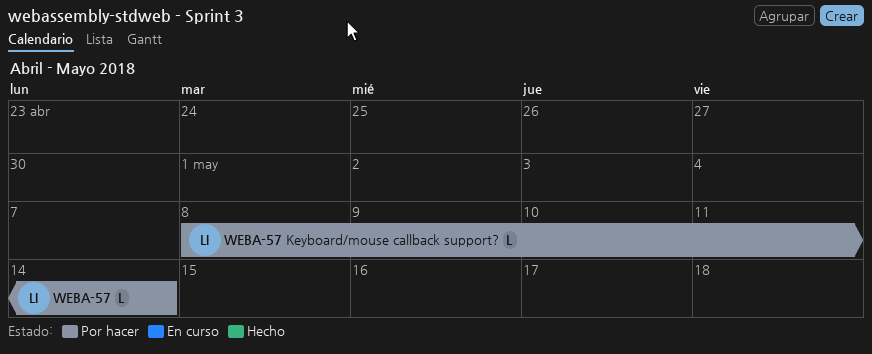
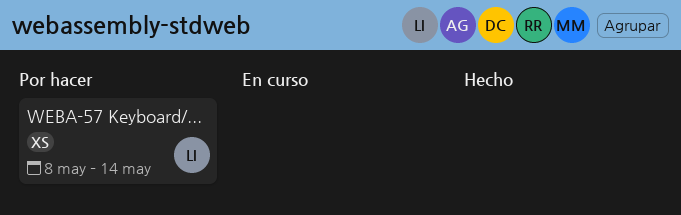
WEBA-57, estimate: L -> XS

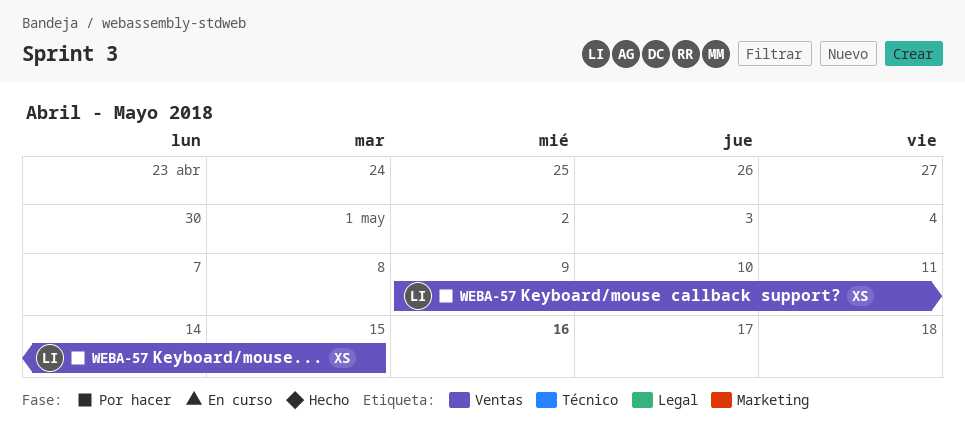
WEBA-57, start: May 8 -> May 9
WEBA-57, due: May 14 -> May 15

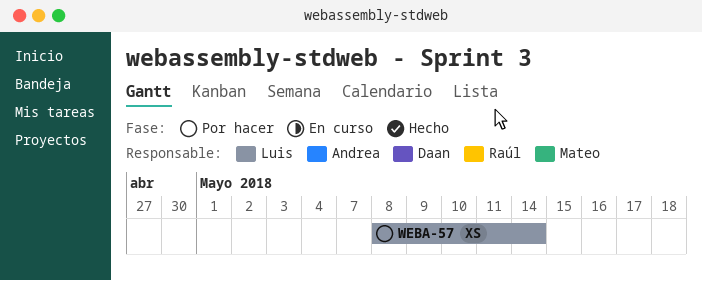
WEBA-57, start: May 9 -> May 8
WEBA-57, due: May 15 -> May 14

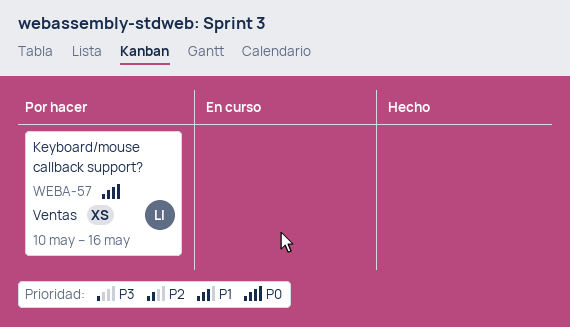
WEBA-57, start: May 8 -> May 10
WEBA-57, due: May 14 -> May 16

